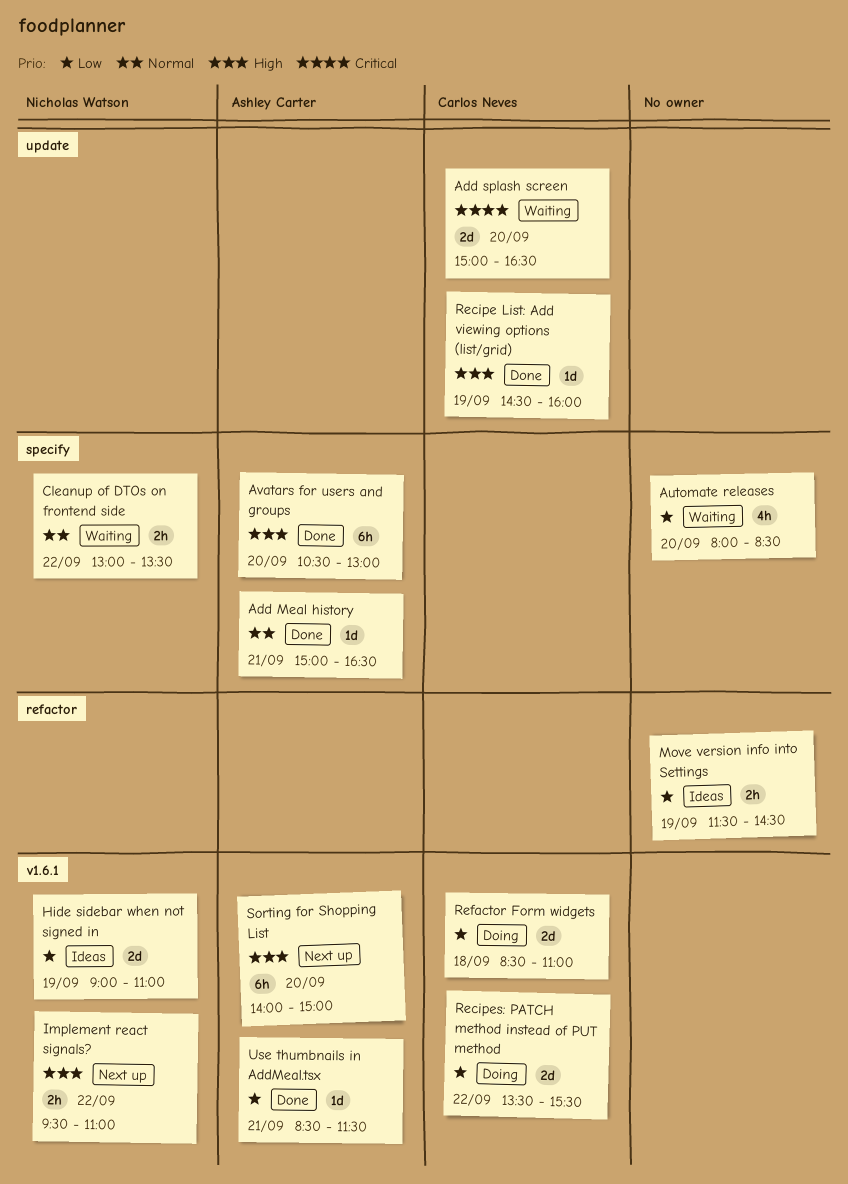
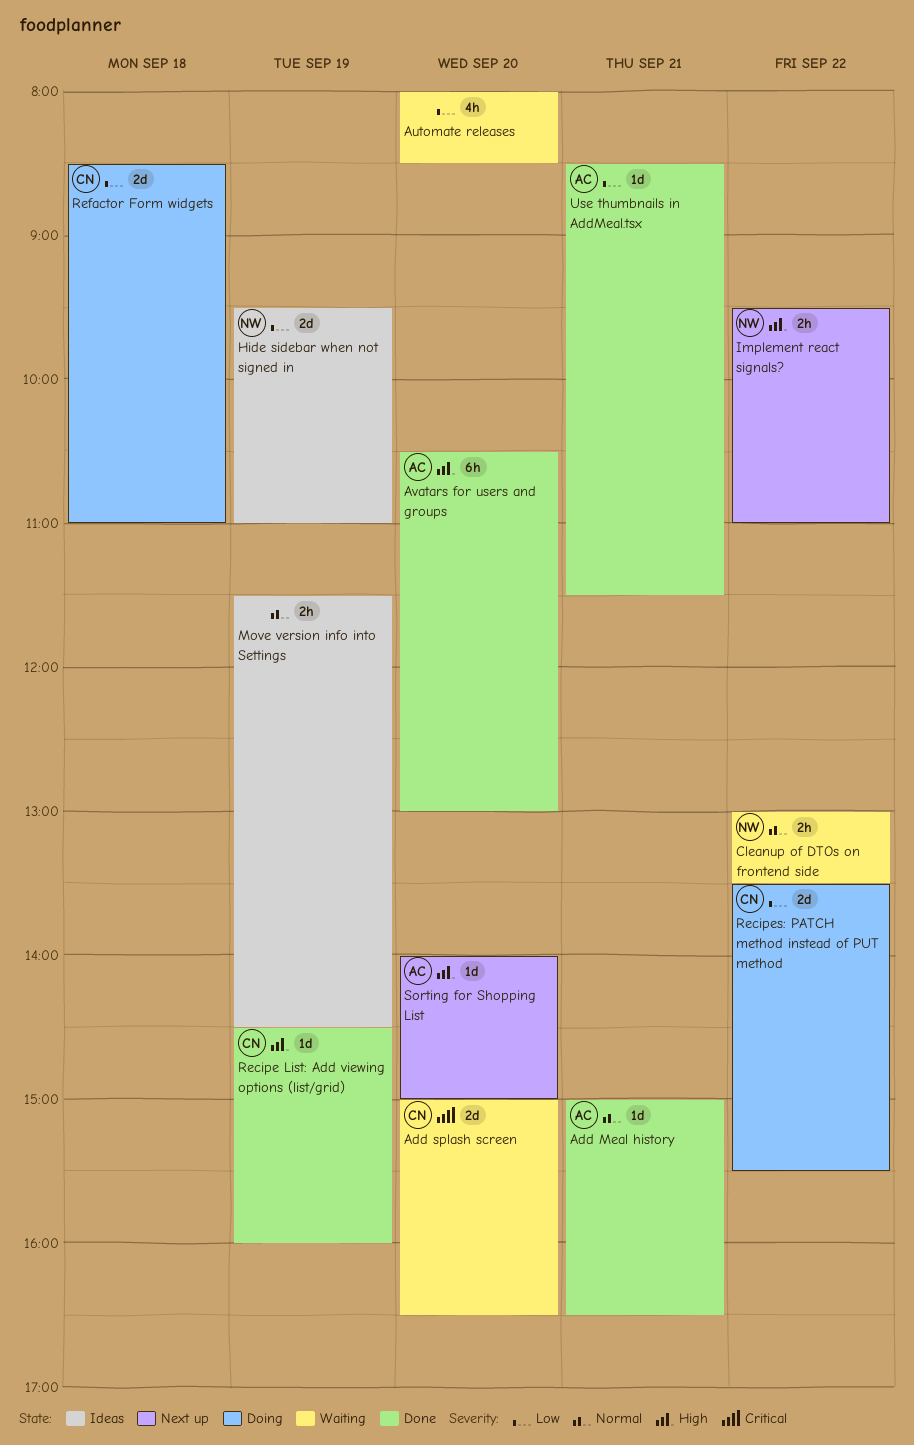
Hide sidebar when not signed in, begins: 09:00 -> 09:30
Move version info into Settings, priority: Low -> Normal
Sorting for Shopping List, estimate: 6h -> 1d

